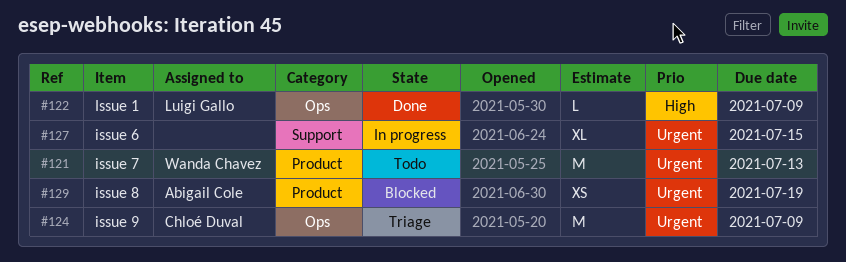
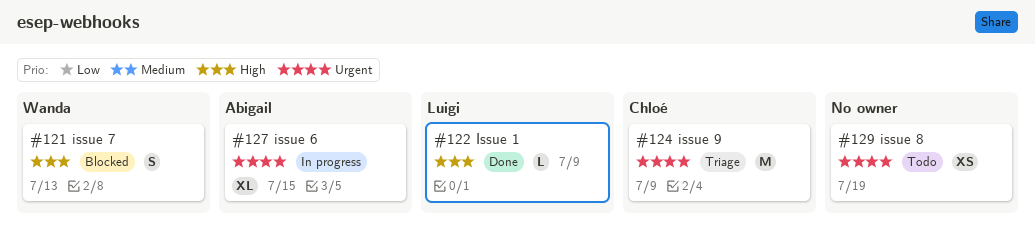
#121, status: Todo -> Blocked
#121, priority: Urgent -> High
#121, estimate: M -> S
#127, owner: none -> Abigail Cole
#129, status: Blocked -> Todo
#129, owner: Abigail Cole -> none

